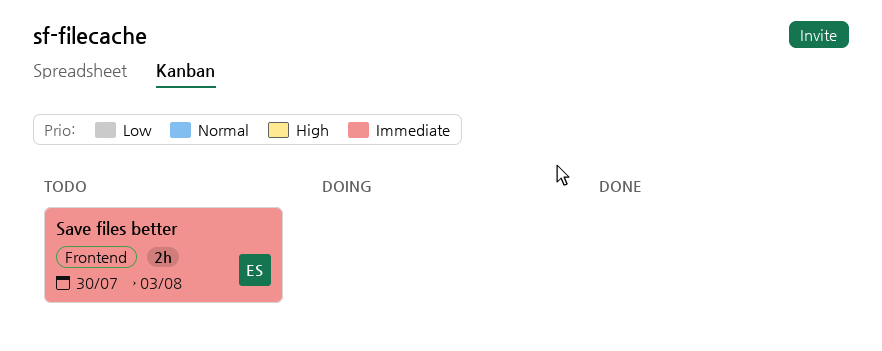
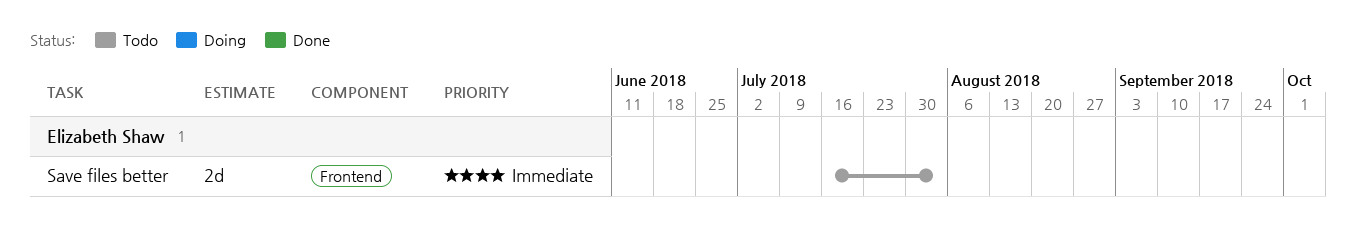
Save files better, estimate: 2h -> 2d
Save files better, start: Jul 30 -> Jul 16

